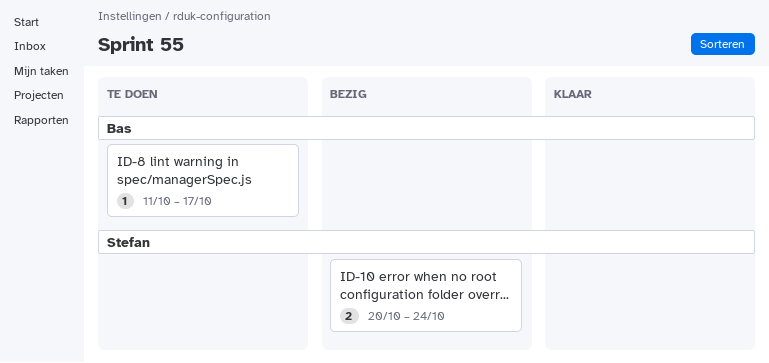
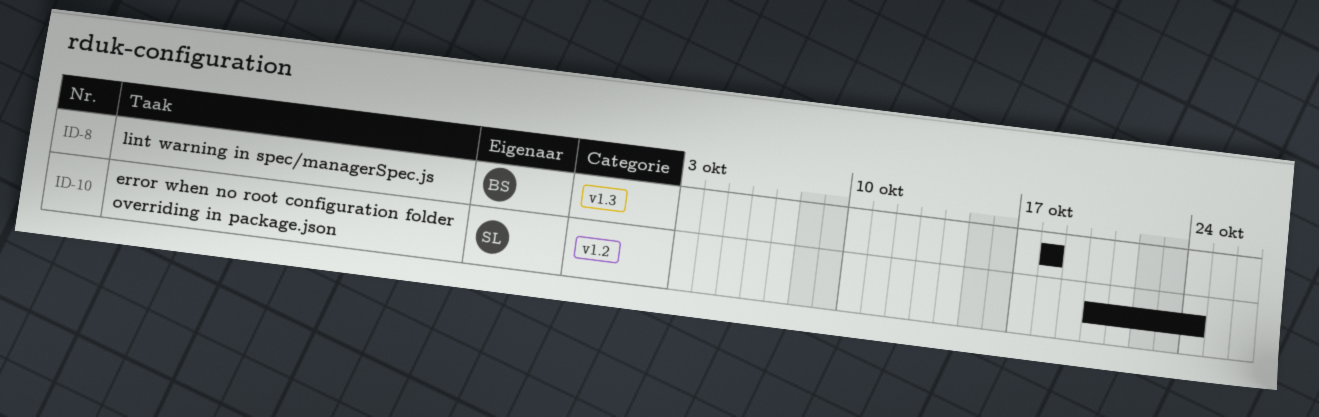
ID-8, start: Oct 11 -> Oct 18
ID-8, due: Oct 17 -> Oct 18

